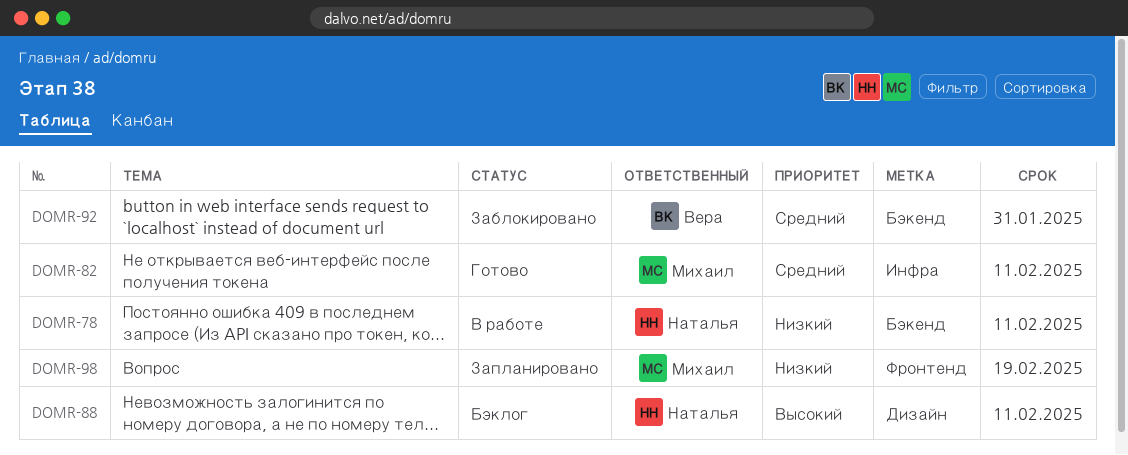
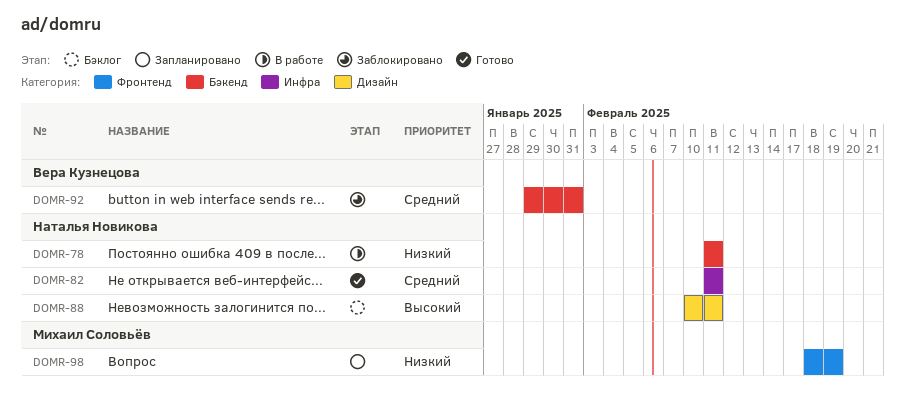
DOMR-82, owner: Михаил Соловьёв -> Наталья Новикова

